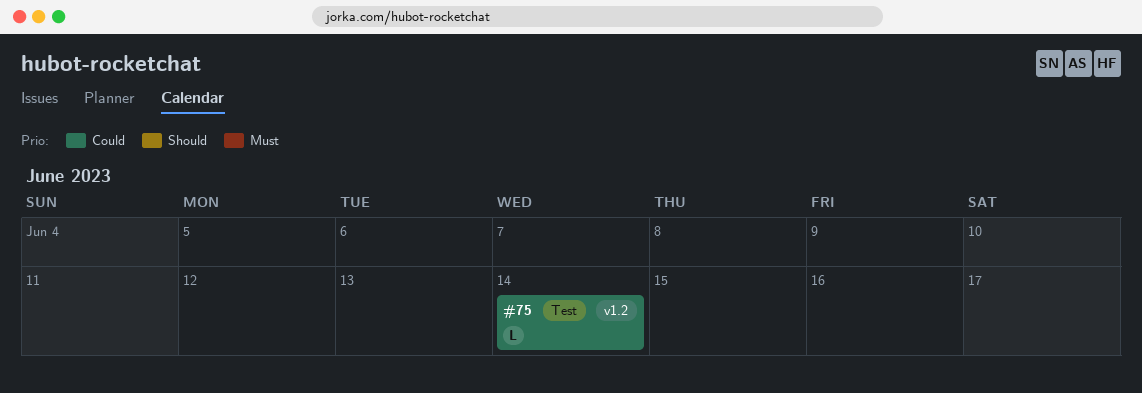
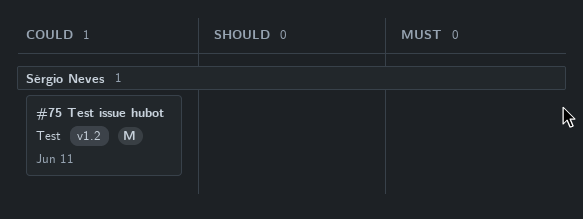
#75, estimate: L -> M
#75, due: Jun 14 -> Jun 11

